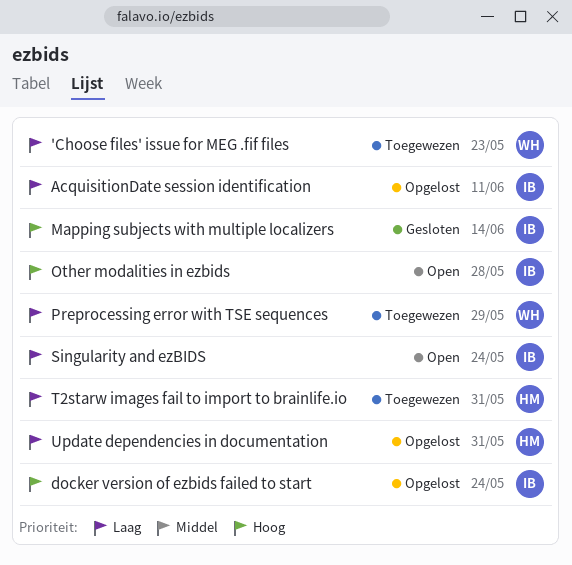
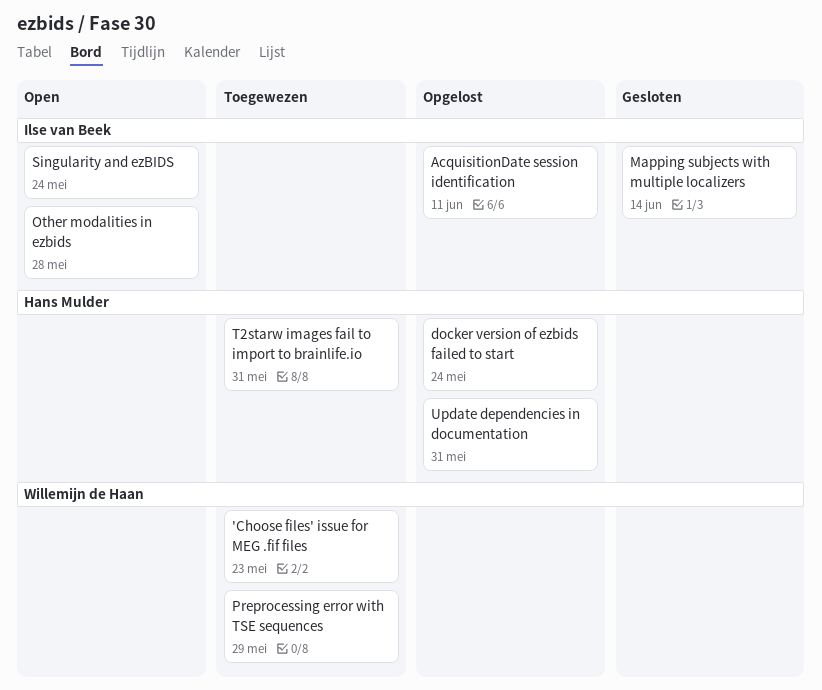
docker version of ezbids failed to start, owner: Ilse van Beek -> Hans Mulder

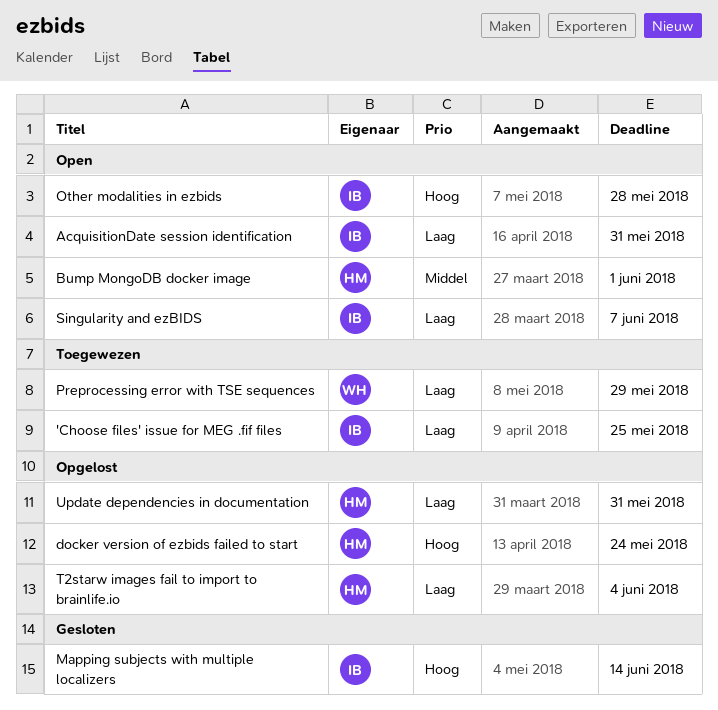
'Choose files' issue for MEG .fif files, owner: Willemijn de Haan -> Ilse van Beek
'Choose files' issue for MEG .fif files, due: May 23 -> May 25
AcquisitionDate session identification, status: Opgelost -> Open
AcquisitionDate session identification, due: Jun 11 -> May 31
Bump MongoDB docker image: none -> present
Singularity and ezBIDS, due: May 24 -> Jun 7
T2starw images fail to import to brainlife.io, status: Toegewezen -> Opgelost
T2starw images fail to import to brainlife.io, due: May 31 -> Jun 4

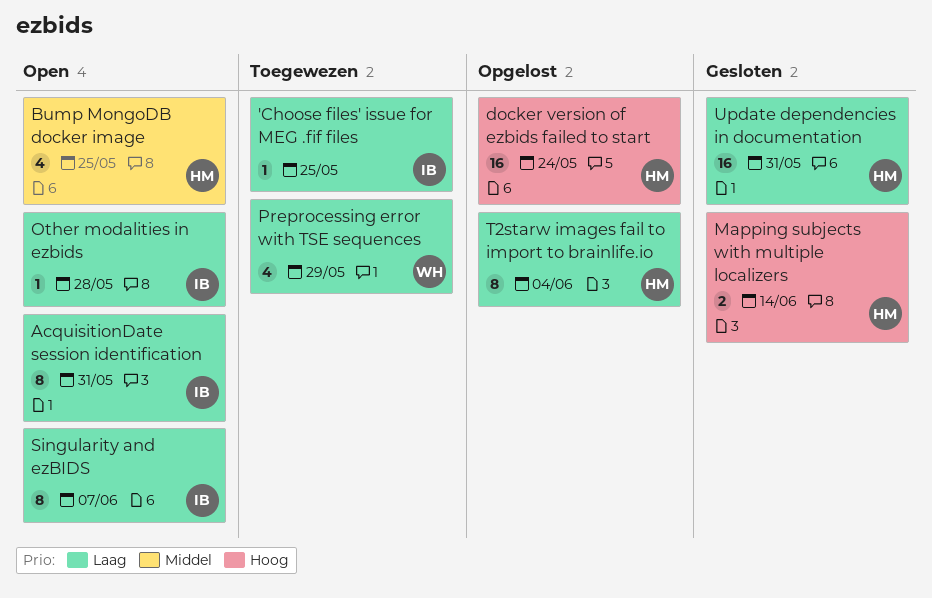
Bump MongoDB docker image, due: Jun 1 -> May 25
Mapping subjects with multiple localizers, owner: IB -> HM
Other modalities in ezbids, priority: Hoog -> Laag
Update dependencies in documentation, status: Opgelost -> Gesloten

